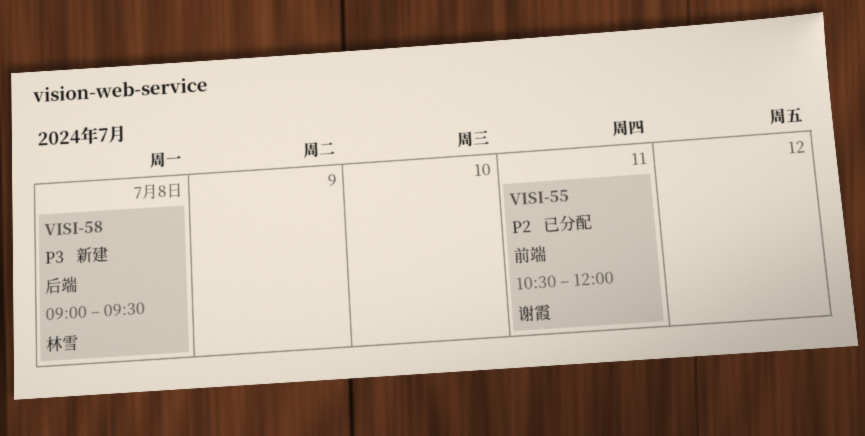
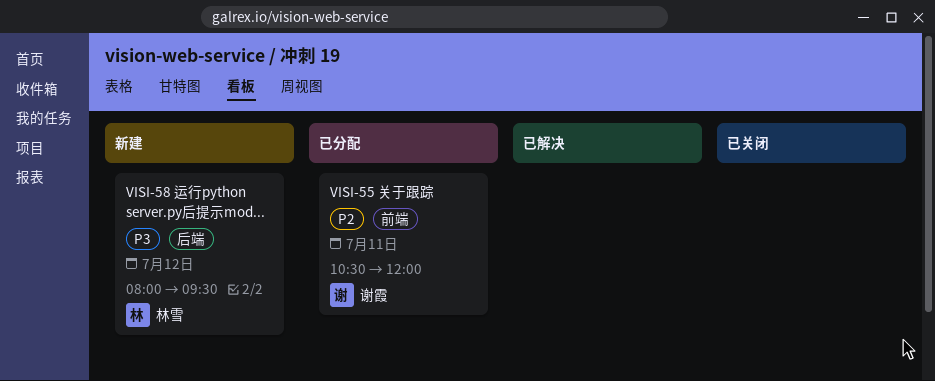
VISI-58, day: Jul 8 -> Jul 12
VISI-58, begins: 09:00 -> 08:00

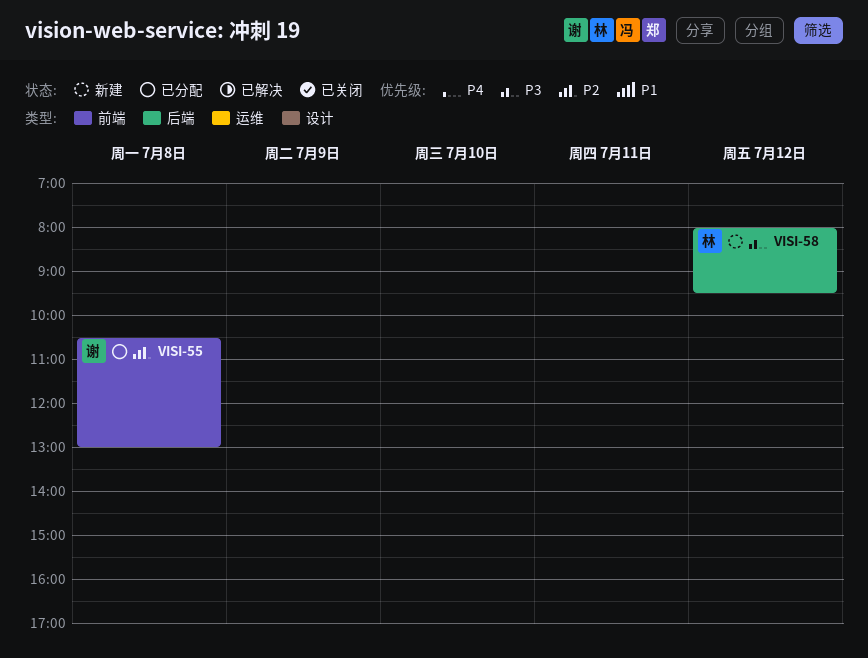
VISI-55, day: Jul 11 -> Jul 8
VISI-55, ends: 12:00 -> 13:00

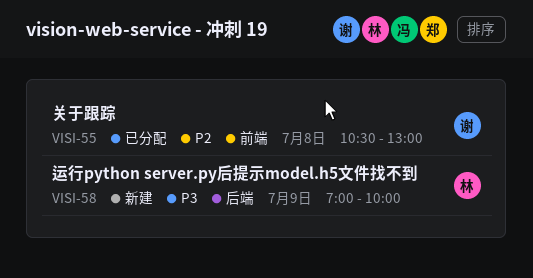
VISI-58, day: Jul 12 -> Jul 9
VISI-58, begins: 08:00 -> 07:00
VISI-58, ends: 09:30 -> 10:00

